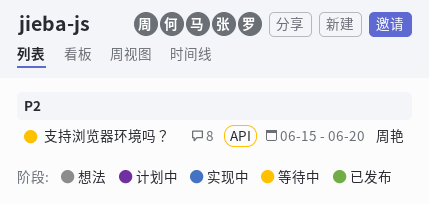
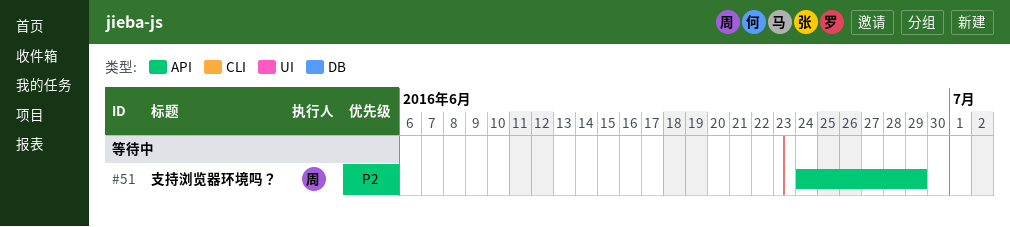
支持浏览器环境吗？, start: Jun 15 -> Jun 24
支持浏览器环境吗？, due: Jun 20 -> Jun 29

